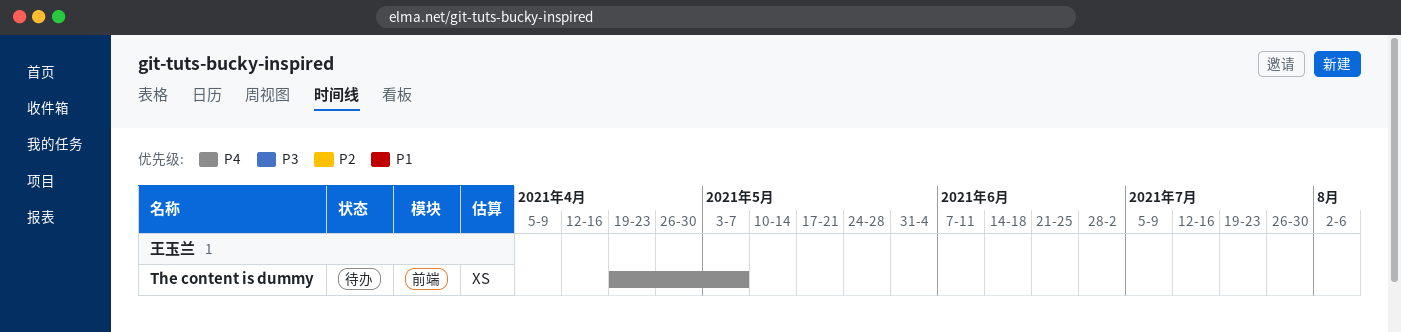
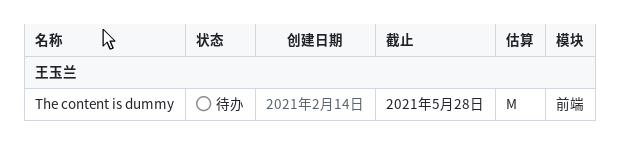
The content is dummy, estimate: XS -> M
The content is dummy, due: May 7 -> May 28

